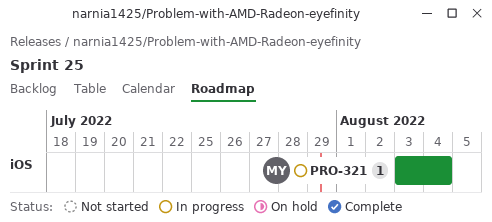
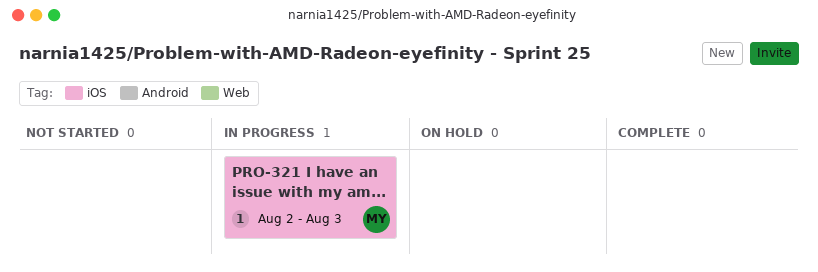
PRO-321, start: Aug 3 -> Aug 2
PRO-321, due: Aug 4 -> Aug 3

